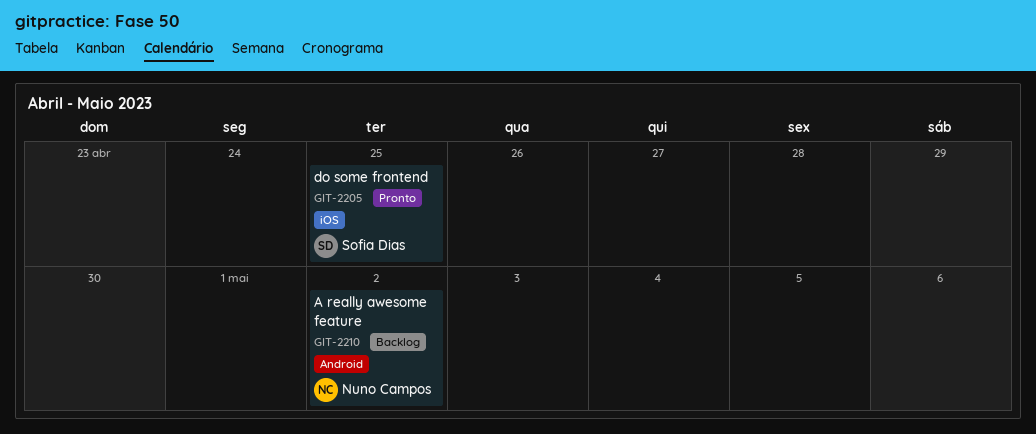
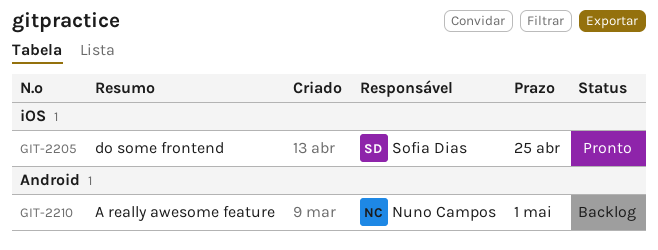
GIT-2210, due: May 2 -> May 1

